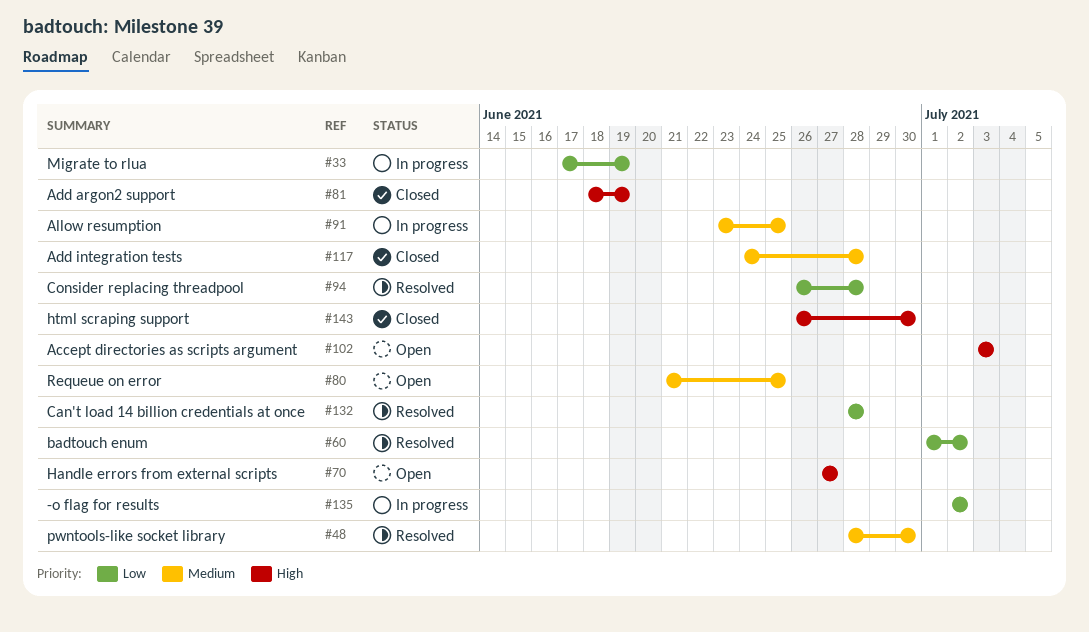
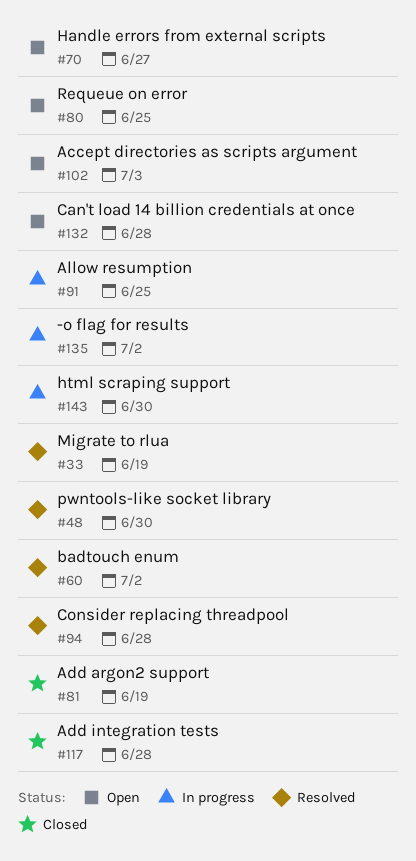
#33, status: In progress -> Resolved
#132, status: Resolved -> Open
#143, status: Closed -> In progress

